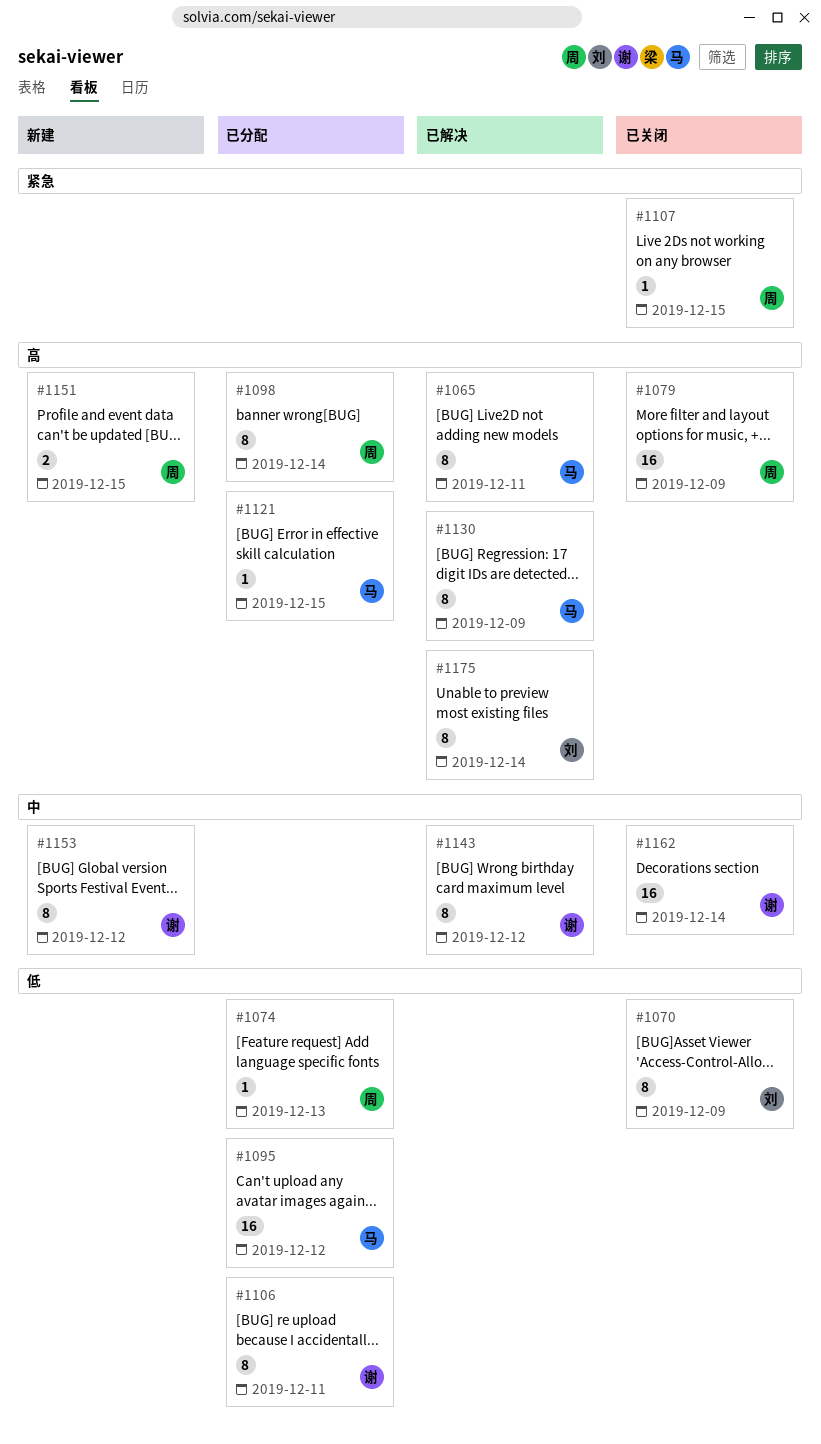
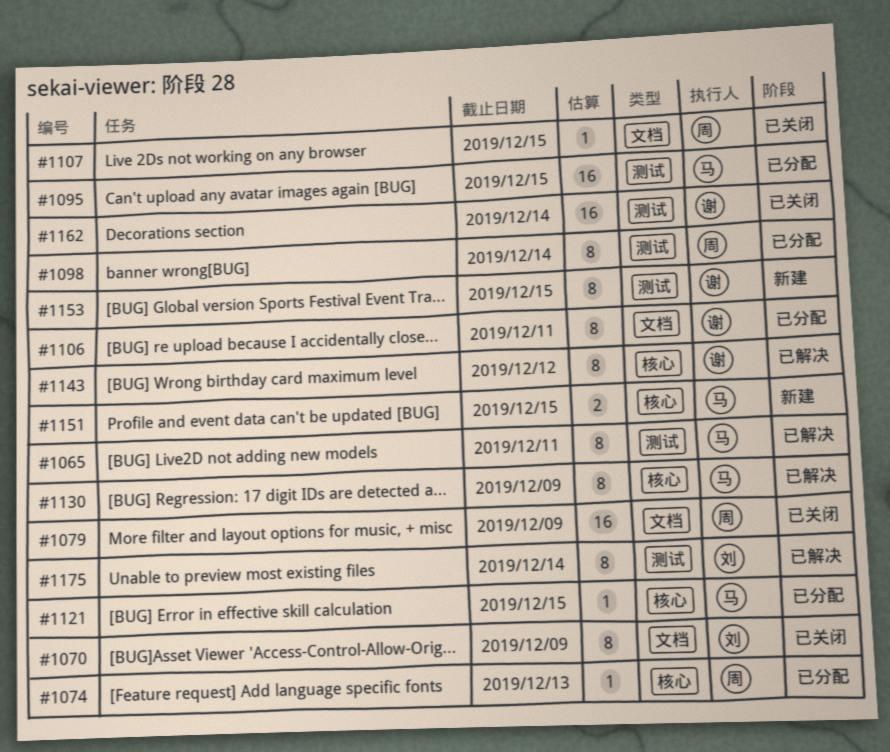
#1095, due: Dec 12 -> Dec 15
#1151, owner: 周 -> 马
#1153, due: Dec 12 -> Dec 15

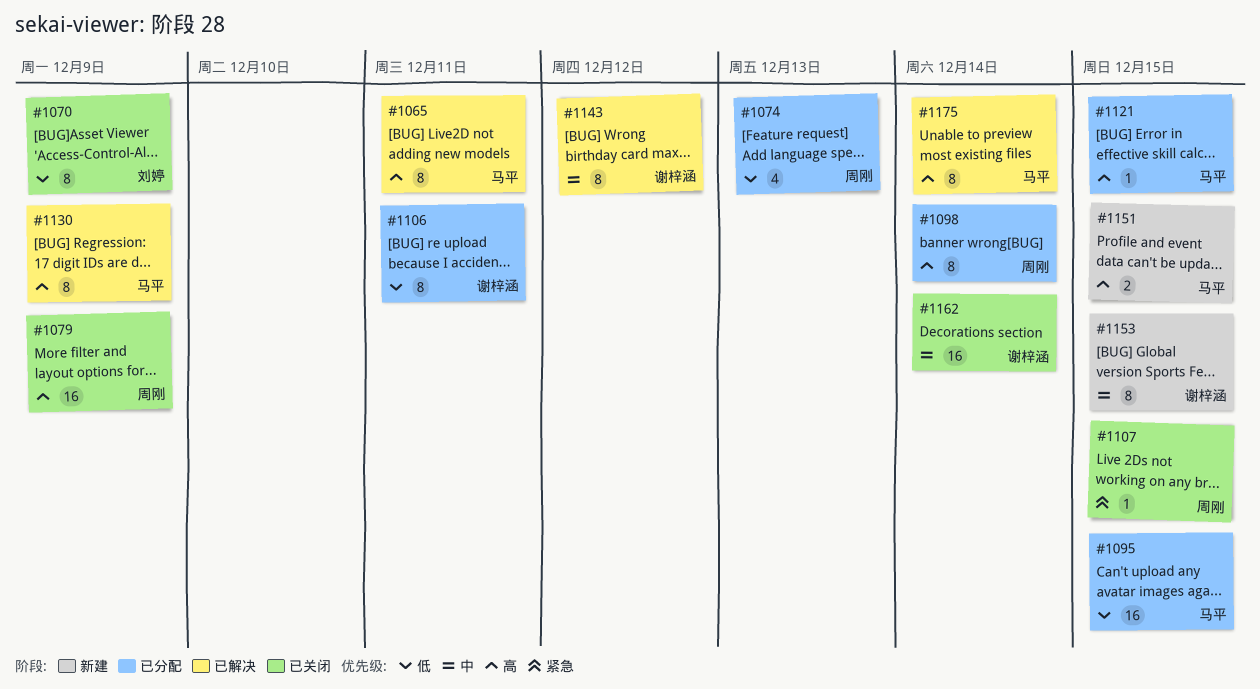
#1074, estimate: 1 -> 4
#1175, owner: 刘婷 -> 马平

